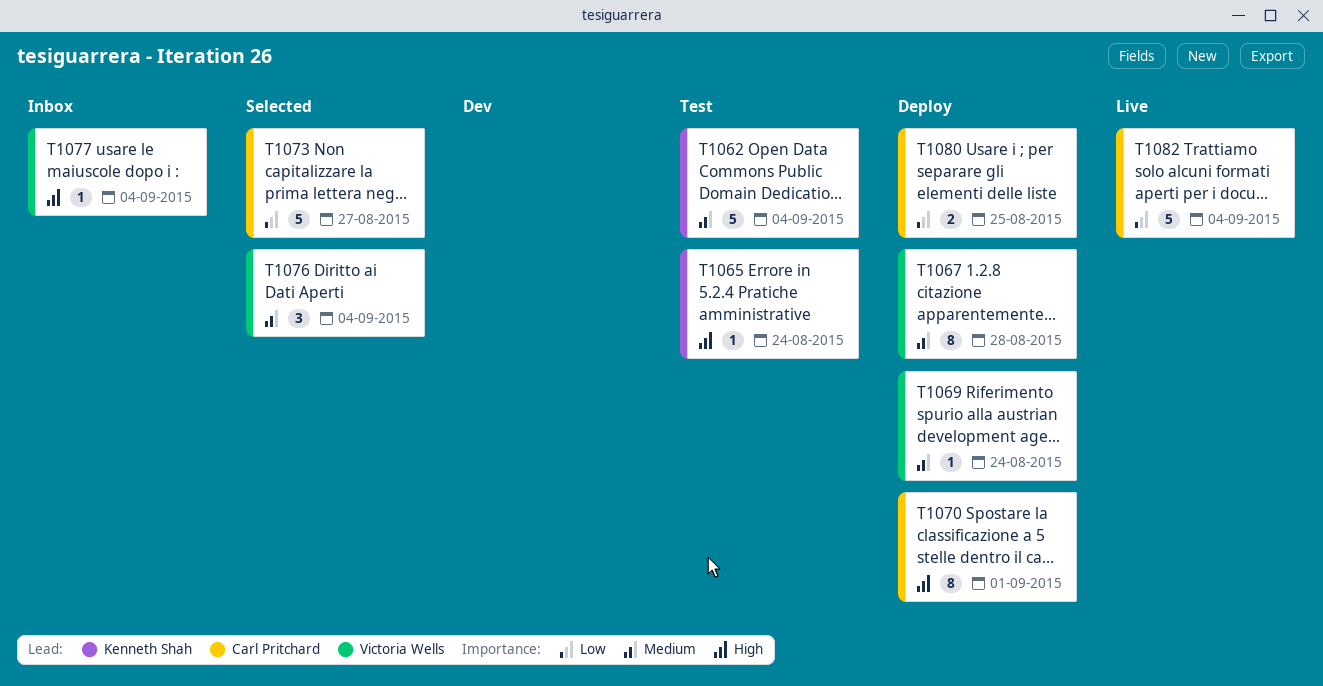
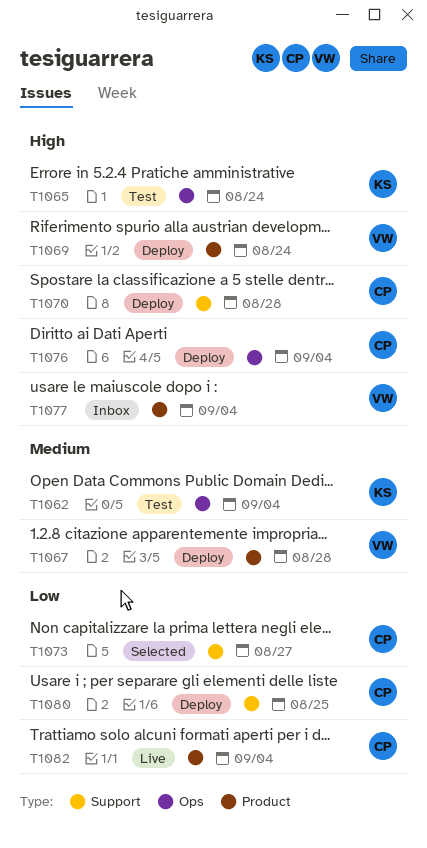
T1069, priority: Medium -> High
T1070, due: Sep 1 -> Aug 28
T1076, status: Selected -> Deploy
T1076, owner: Victoria Wells -> Carl Pritchard
T1076, priority: Medium -> High

